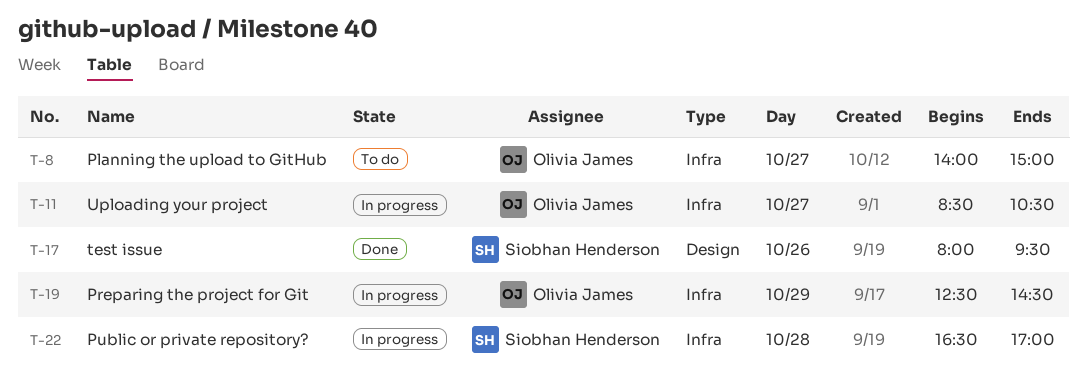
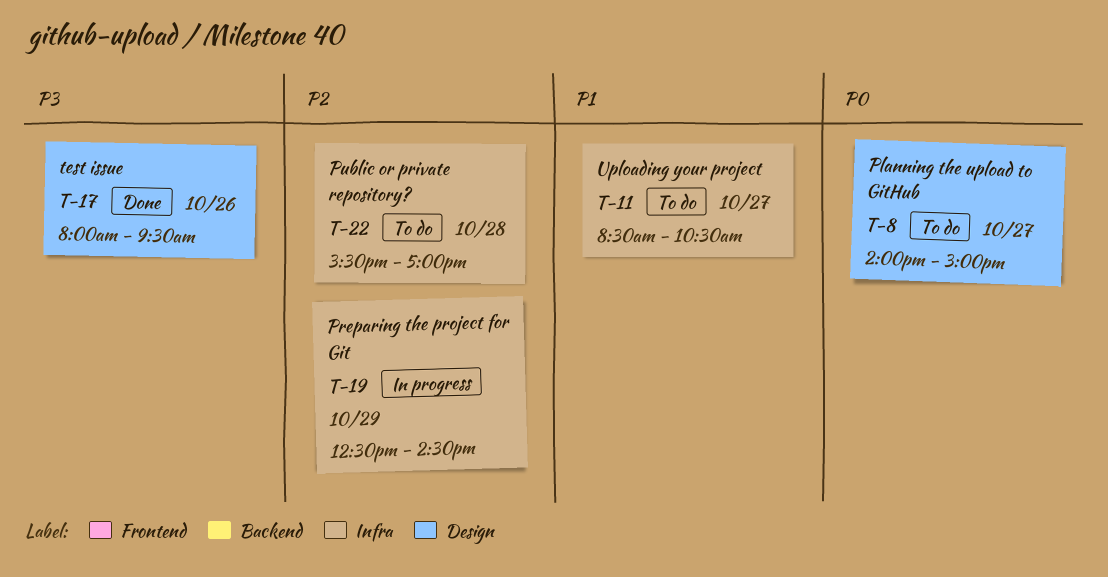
T-8, label: Infra -> Design
T-11, status: In progress -> To do
T-22, status: In progress -> To do
T-22, begins: 16:30 -> 15:30

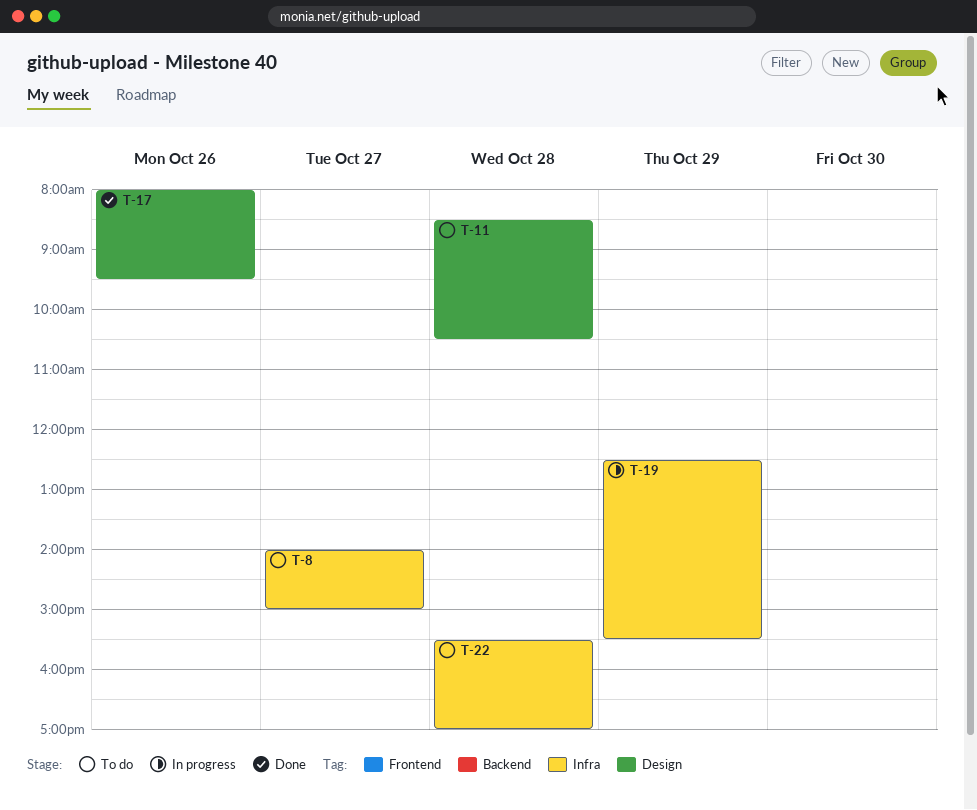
T-8, label: Design -> Infra
T-11, label: Infra -> Design
T-11, day: Oct 27 -> Oct 28
T-19, ends: 14:30 -> 15:30

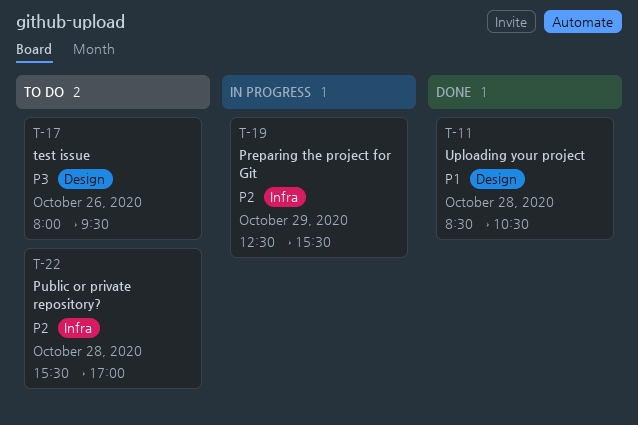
T-8: present -> none
T-11, status: To do -> Done
T-17, status: Done -> To do

